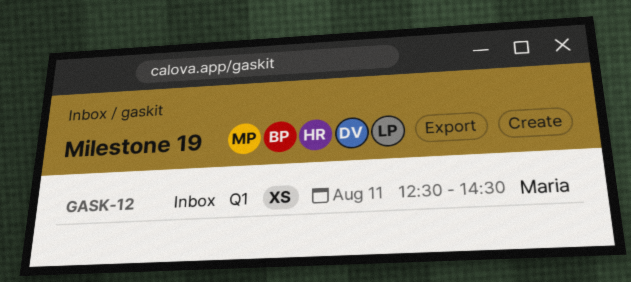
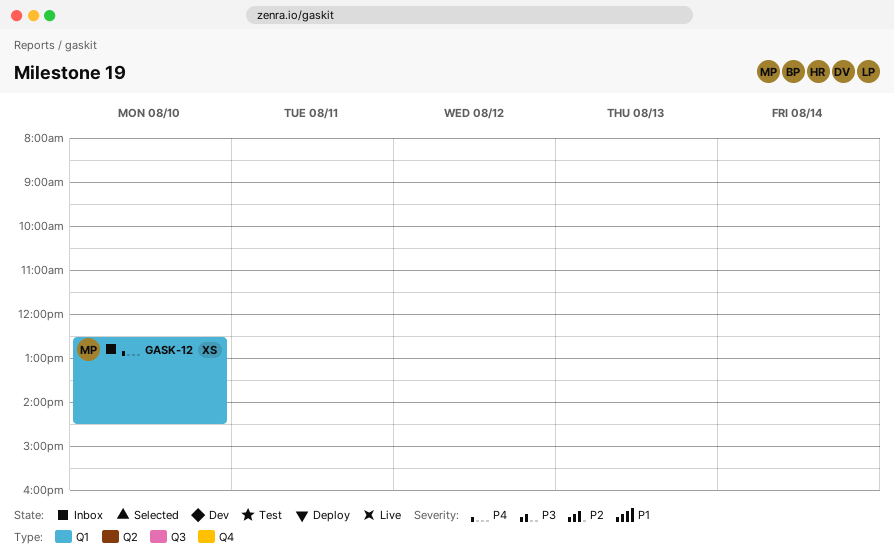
GASK-12, day: Aug 11 -> Aug 10

